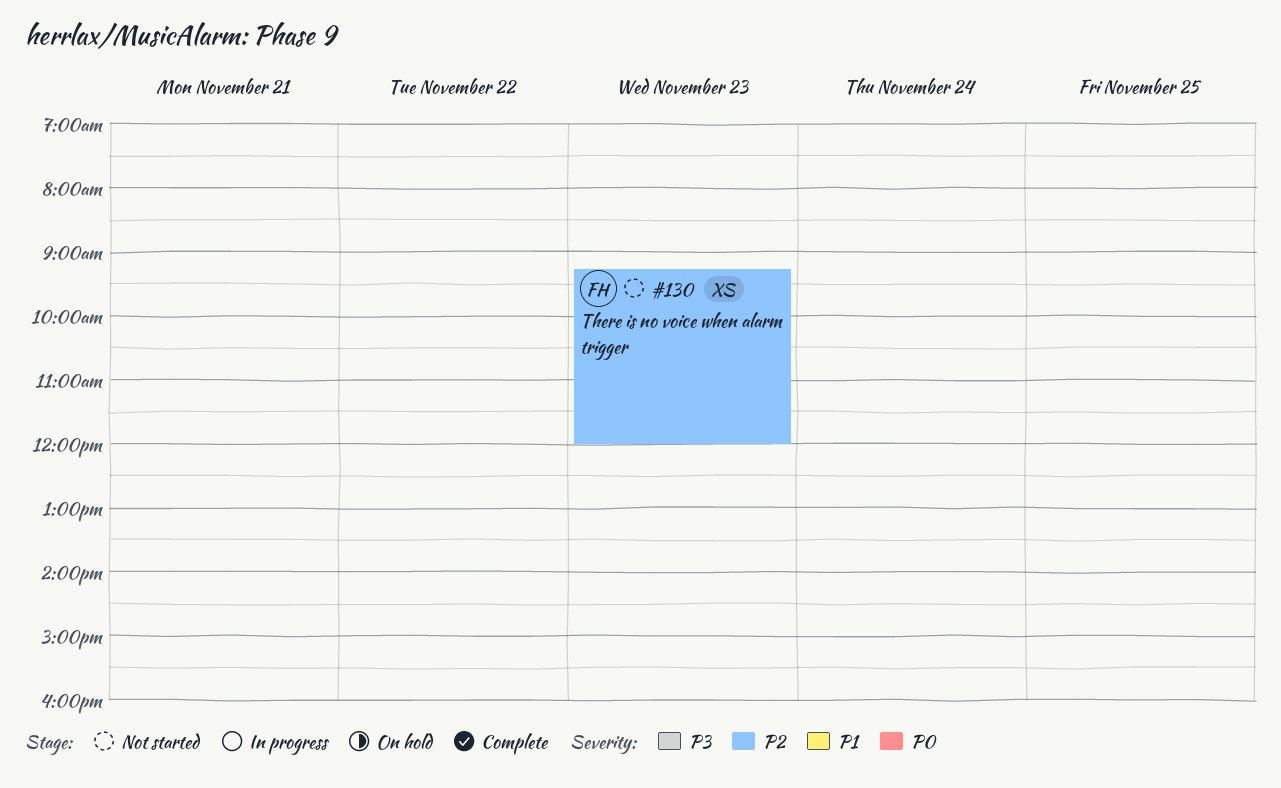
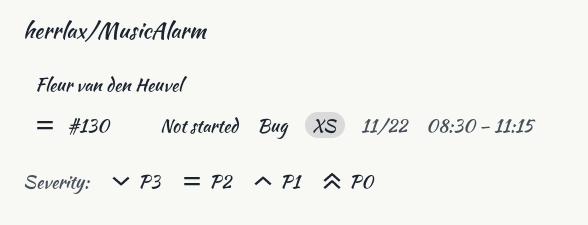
#130, day: Nov 23 -> Nov 22
#130, begins: 09:15 -> 08:30
#130, ends: 12:00 -> 11:15

